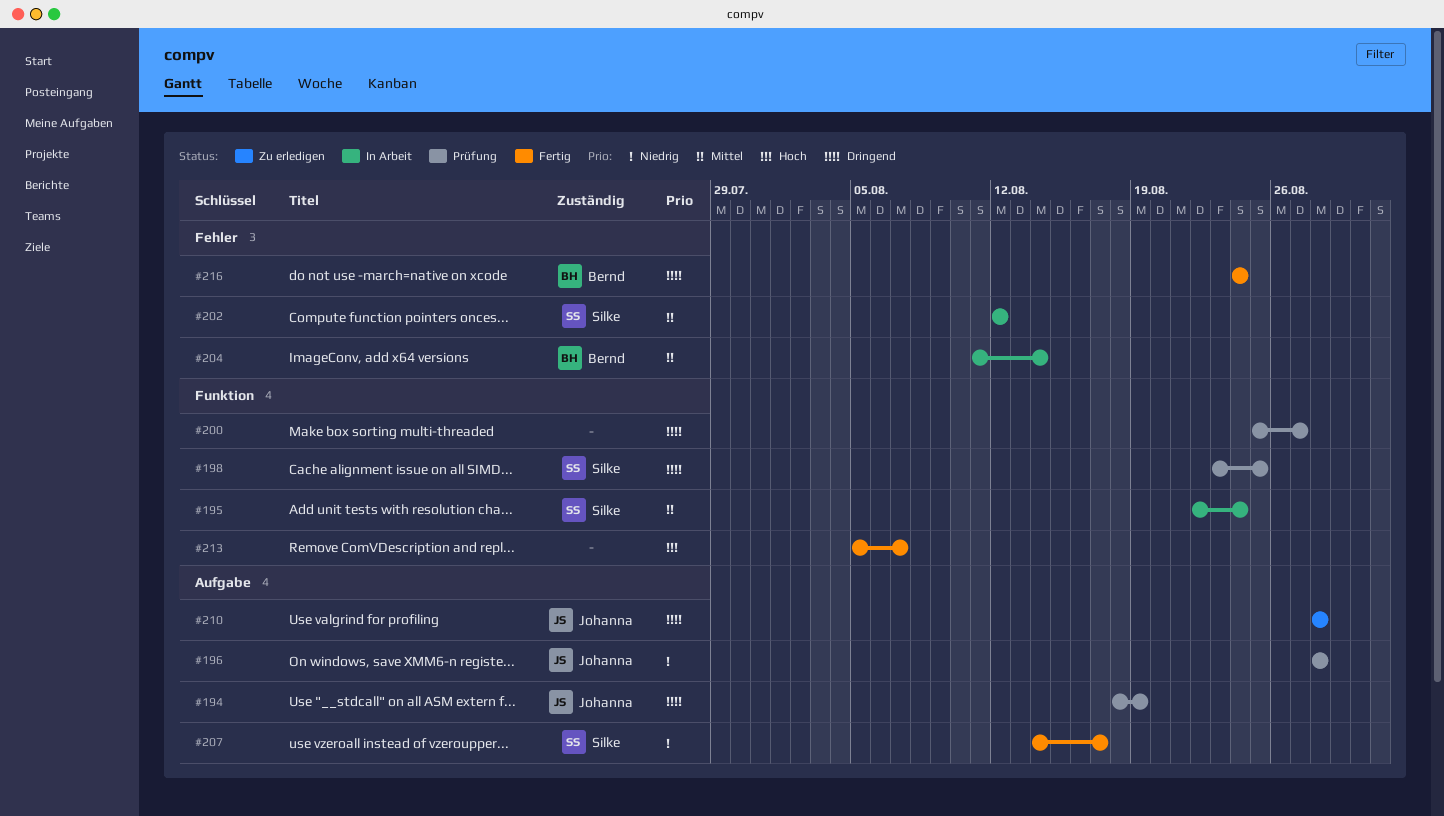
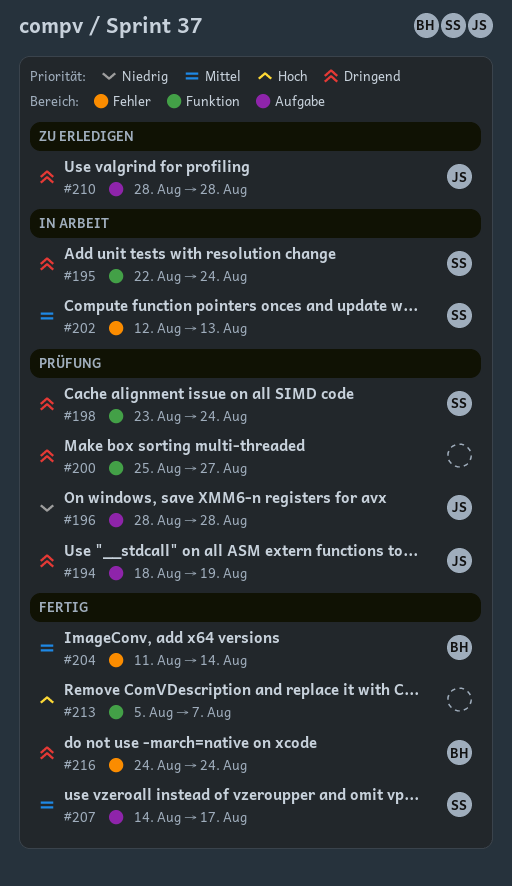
#195, priority: Mittel -> Dringend
#198, due: Aug 25 -> Aug 24
#202, due: Aug 12 -> Aug 13
#204, status: In Arbeit -> Fertig
#207, priority: Niedrig -> Mittel

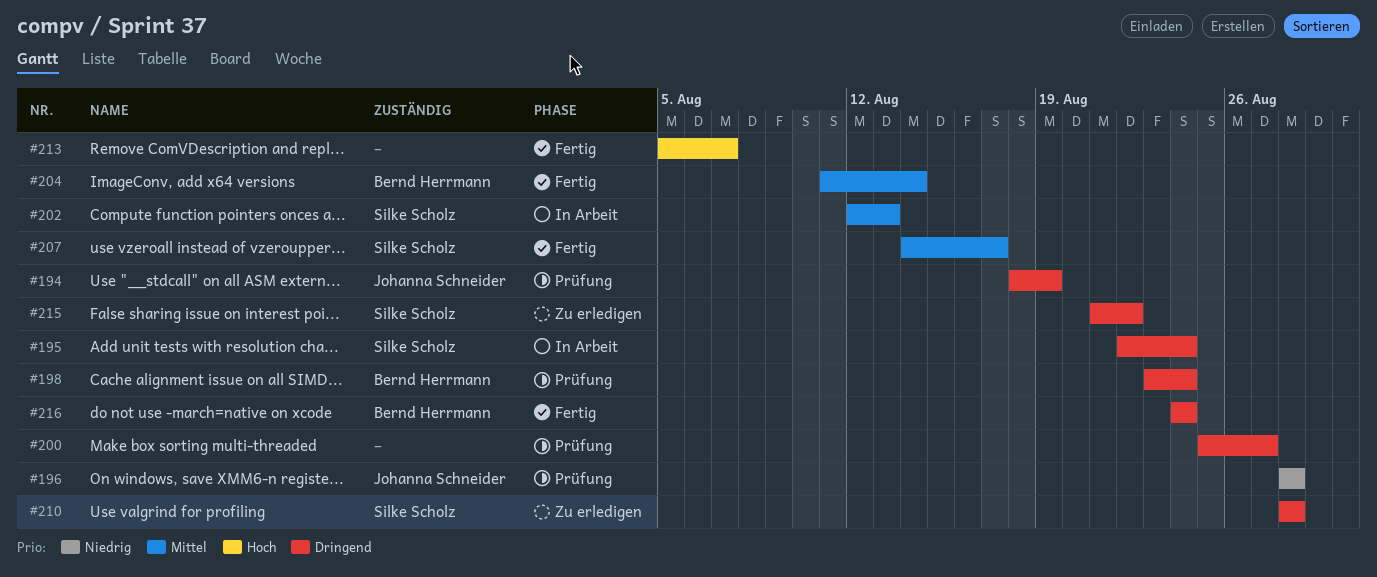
#198, owner: Silke Scholz -> Bernd Herrmann
#210, owner: Johanna Schneider -> Silke Scholz
#215: none -> present

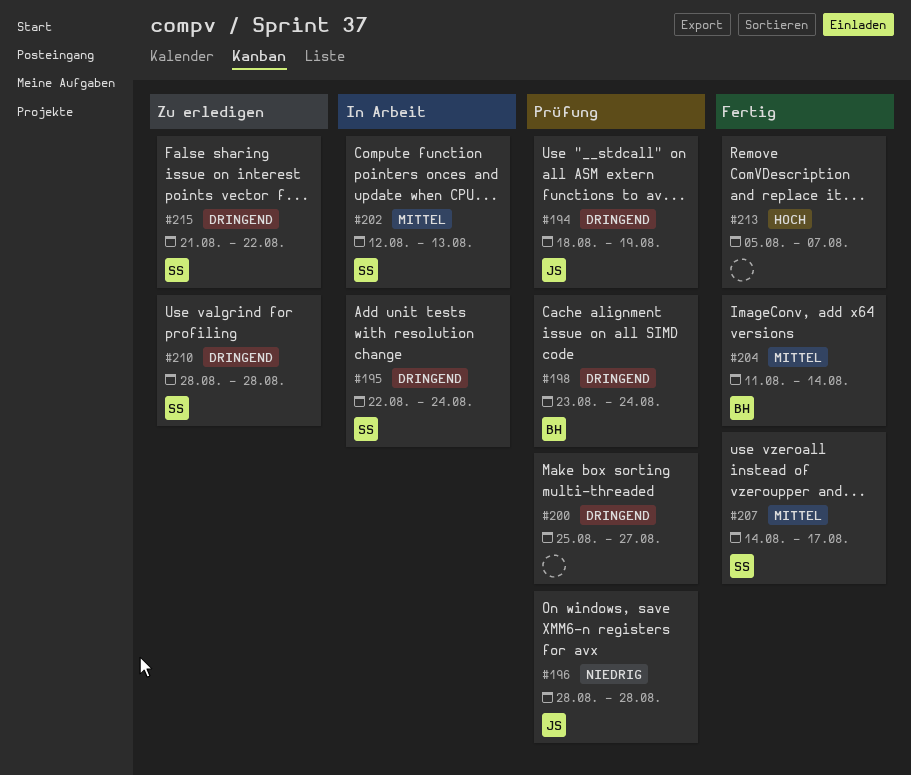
#216: present -> none

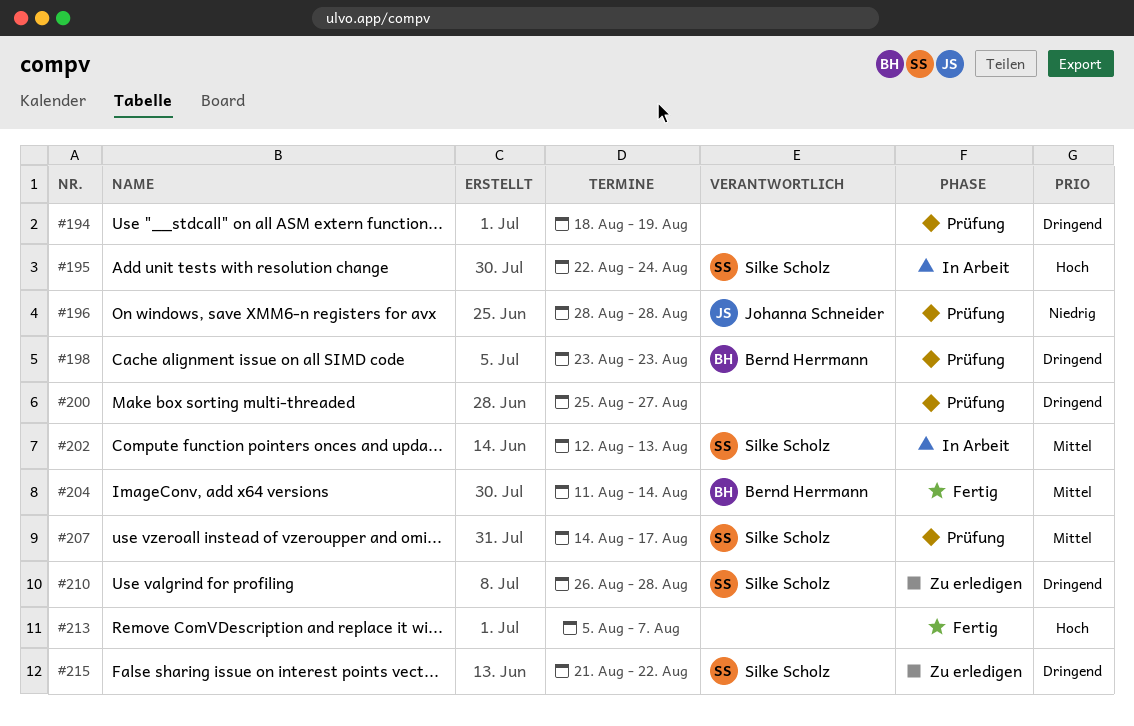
#194, owner: Johanna Schneider -> none
#195, priority: Dringend -> Hoch
#198, due: Aug 24 -> Aug 23
#207, status: Fertig -> Prüfung
#210, start: Aug 28 -> Aug 26

